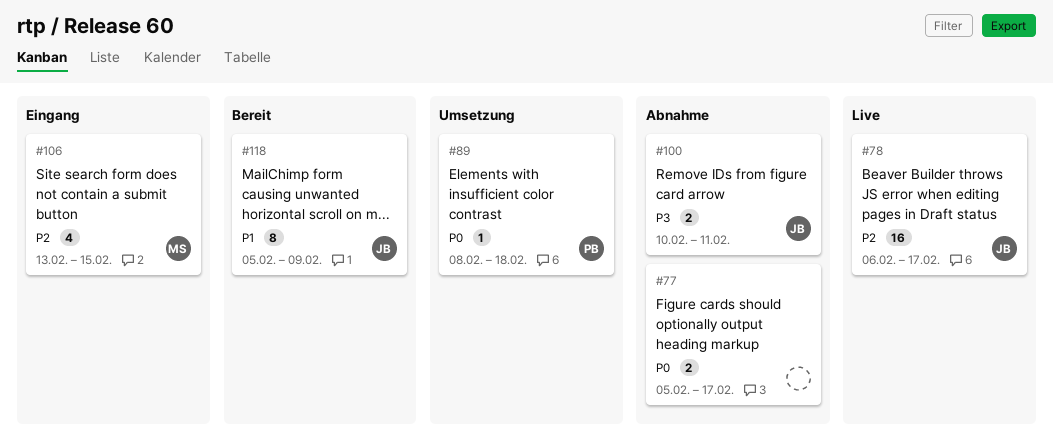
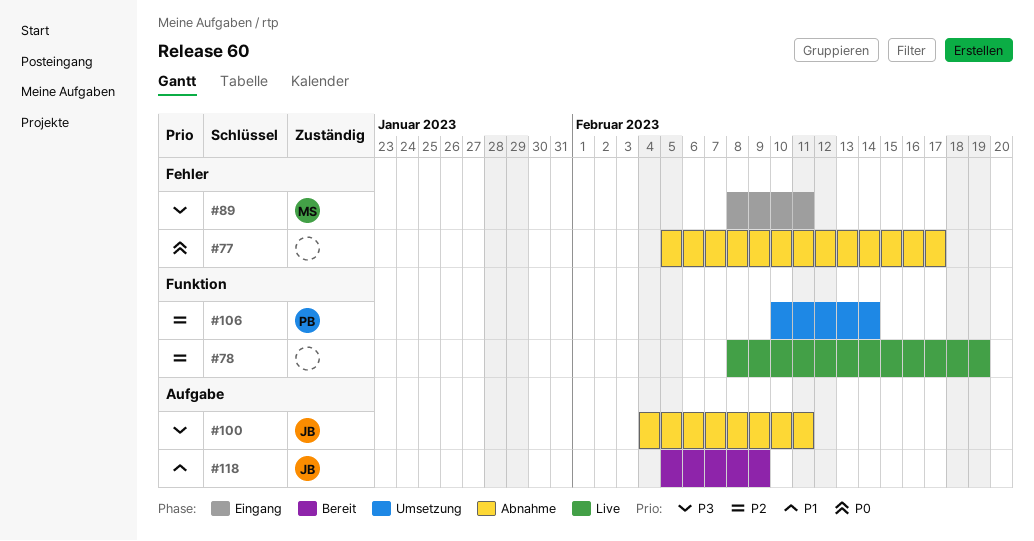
#78, owner: JB -> none
#78, start: Feb 6 -> Feb 8
#78, due: Feb 17 -> Feb 19
#89, status: Umsetzung -> Eingang
#89, owner: PB -> MS
#89, priority: P0 -> P3
#89, due: Feb 18 -> Feb 11
#100, start: Feb 10 -> Feb 4
#106, status: Eingang -> Umsetzung
#106, owner: MS -> PB
#106, start: Feb 13 -> Feb 10
#106, due: Feb 15 -> Feb 14

